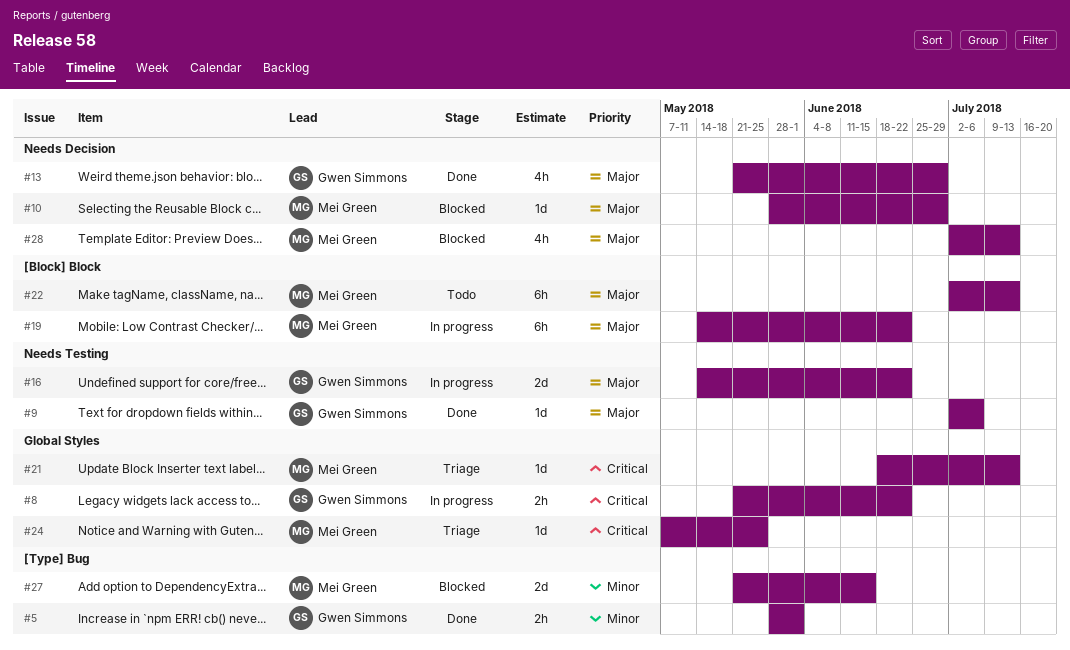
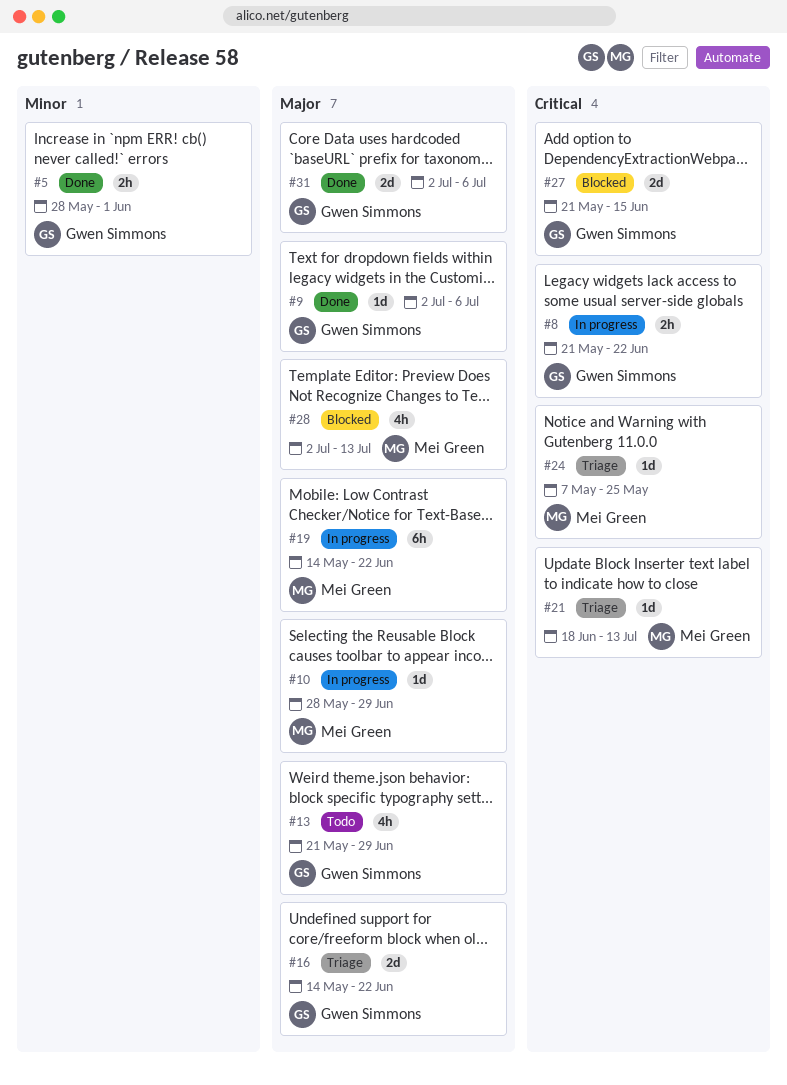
#10, status: Blocked -> In progress
#13, status: Done -> Todo
#16, status: In progress -> Triage
#22: present -> none
#27, owner: Mei Green -> Gwen Simmons
#27, priority: Minor -> Critical
#31: none -> present

